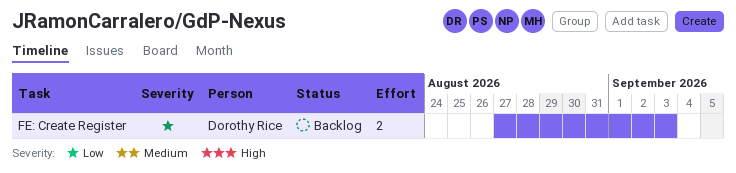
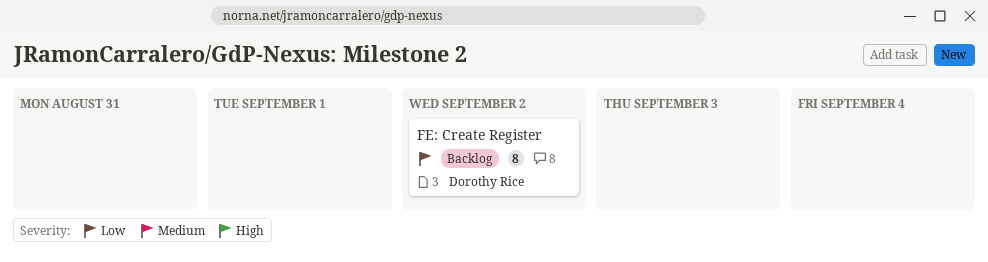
FE: Create Register, estimate: 2 -> 8
FE: Create Register, due: Sep 3 -> Sep 2

